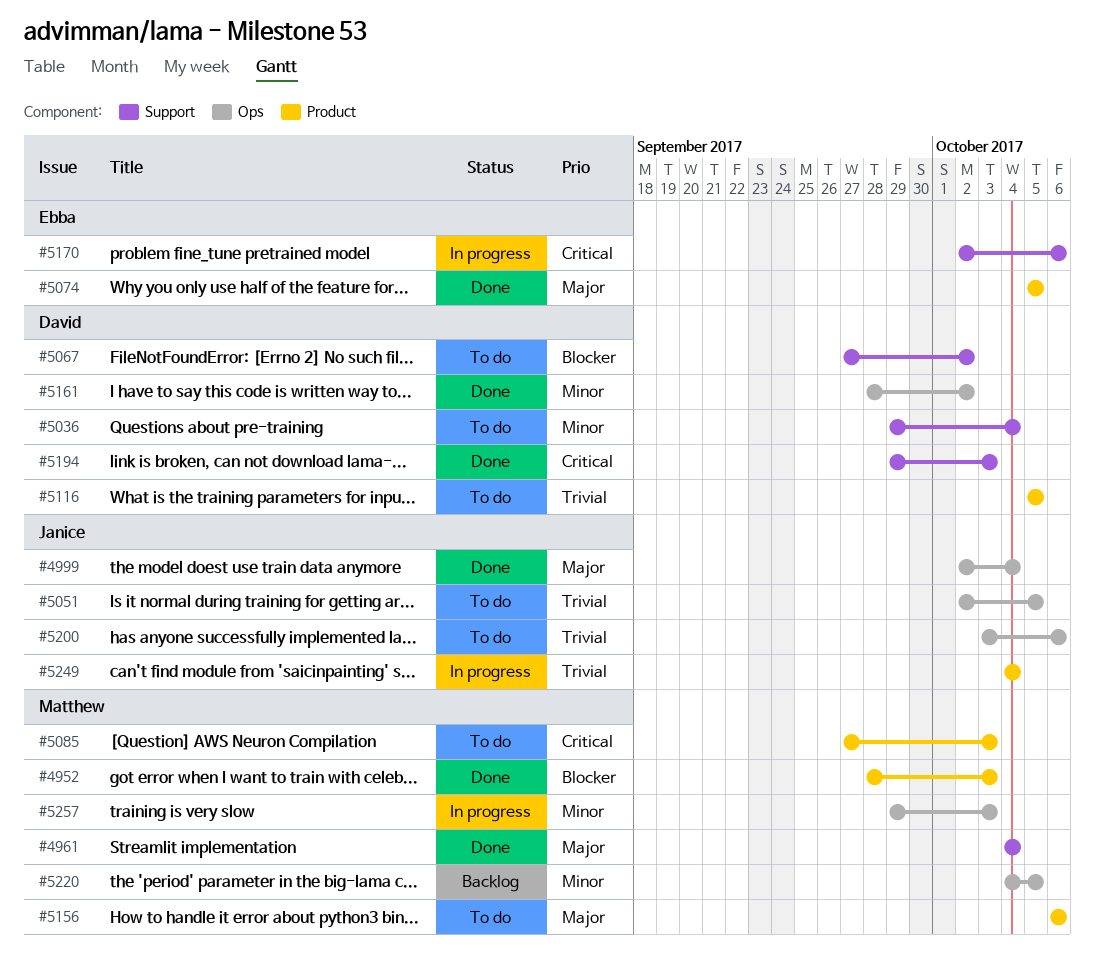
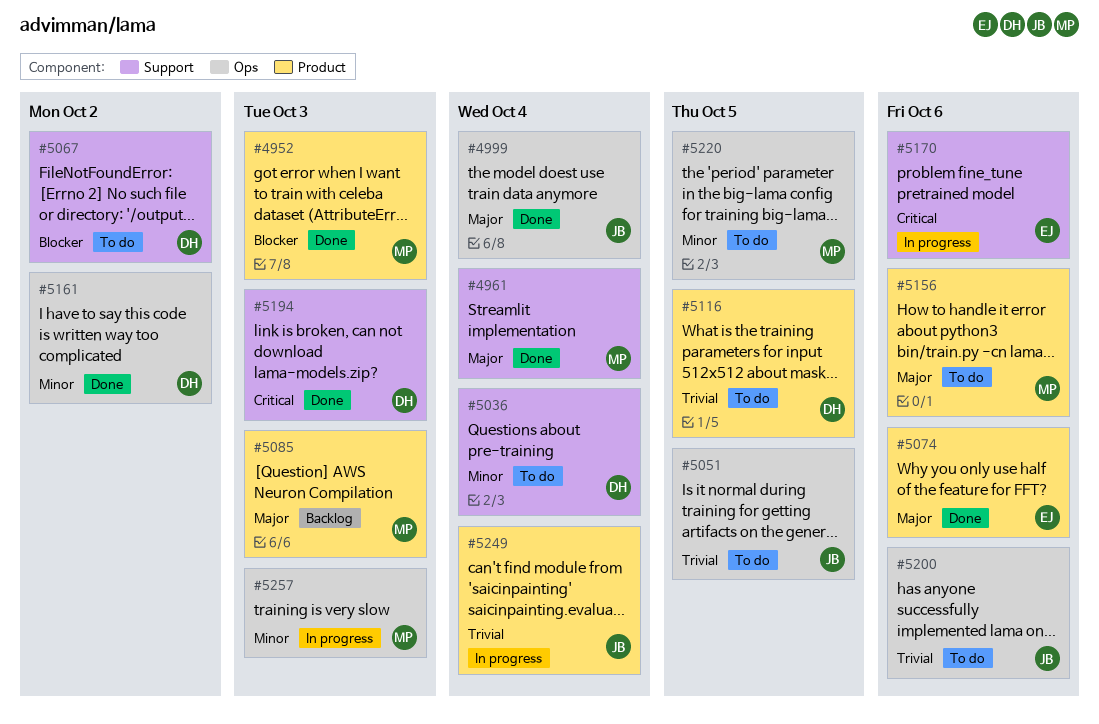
#5074, due: Oct 5 -> Oct 6
#5085, status: To do -> Backlog
#5085, priority: Critical -> Major
#5220, status: Backlog -> To do

